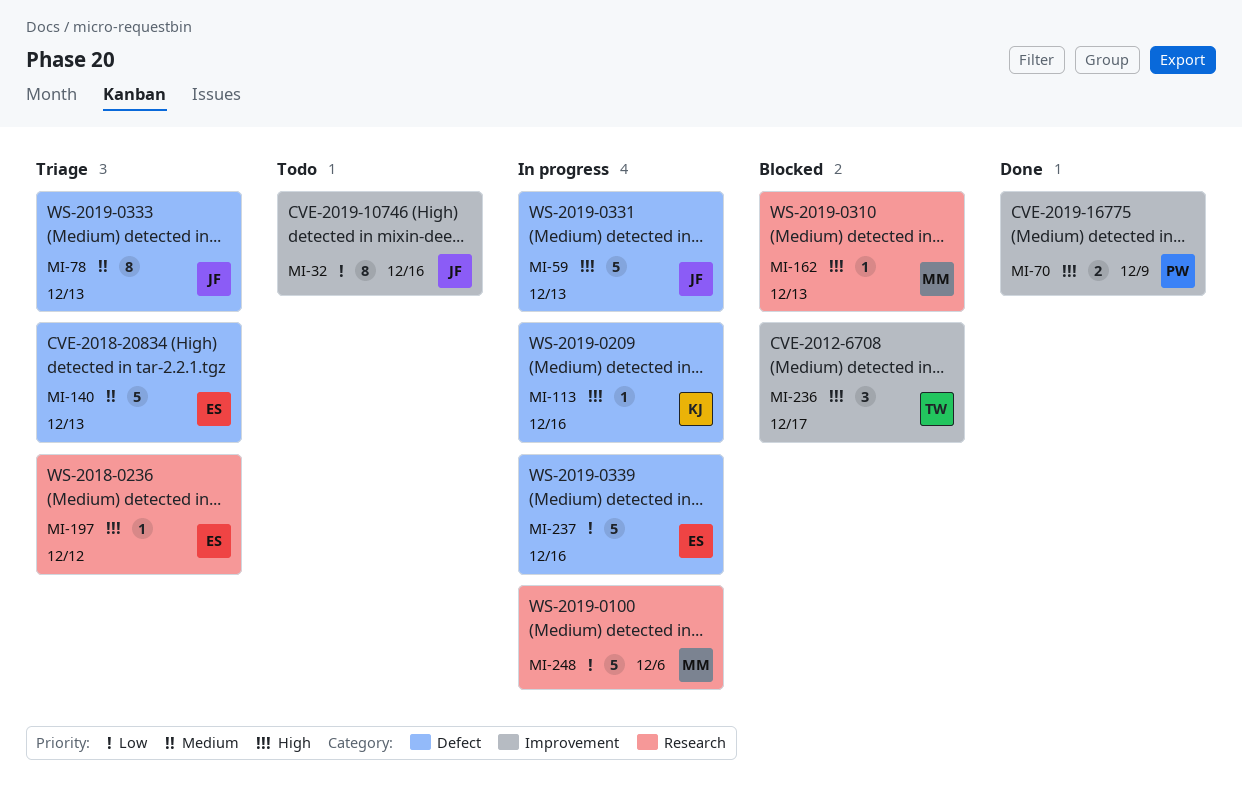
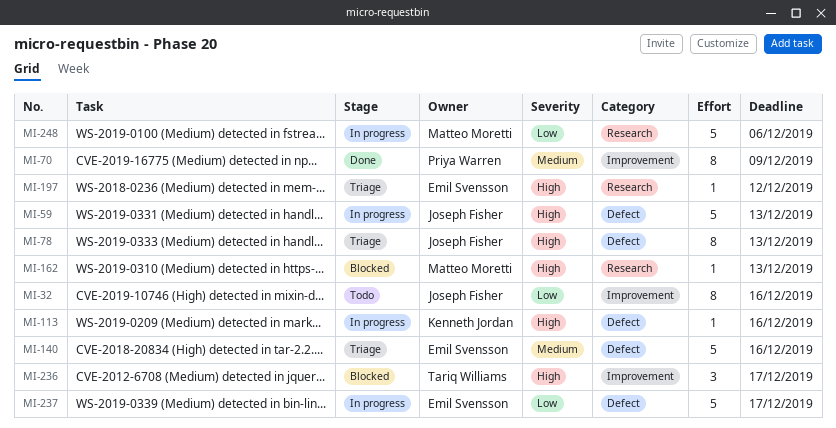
MI-70, priority: High -> Medium
MI-70, estimate: 2 -> 8
MI-78, priority: Medium -> High
MI-140, due: Dec 13 -> Dec 16
MI-237, due: Dec 16 -> Dec 17

